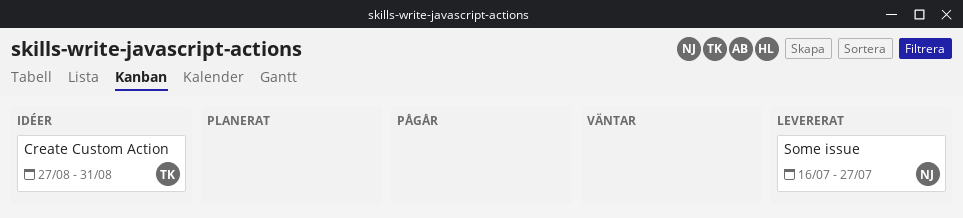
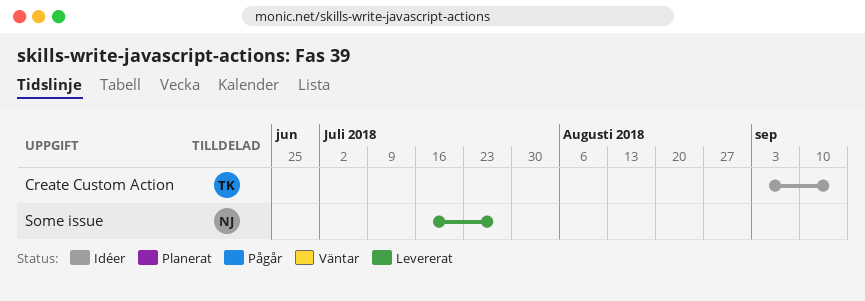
Create Custom Action, start: Aug 27 -> Sep 3
Create Custom Action, due: Aug 31 -> Sep 14

